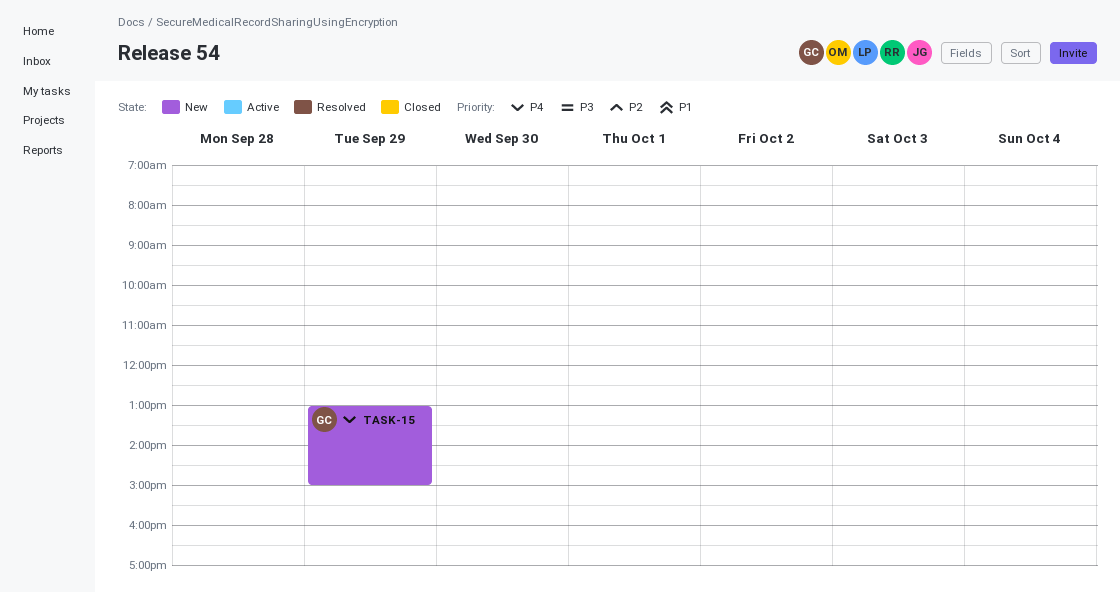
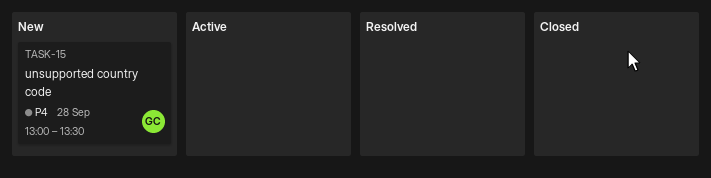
TASK-15, day: Sep 29 -> Sep 28
TASK-15, ends: 15:00 -> 13:30

